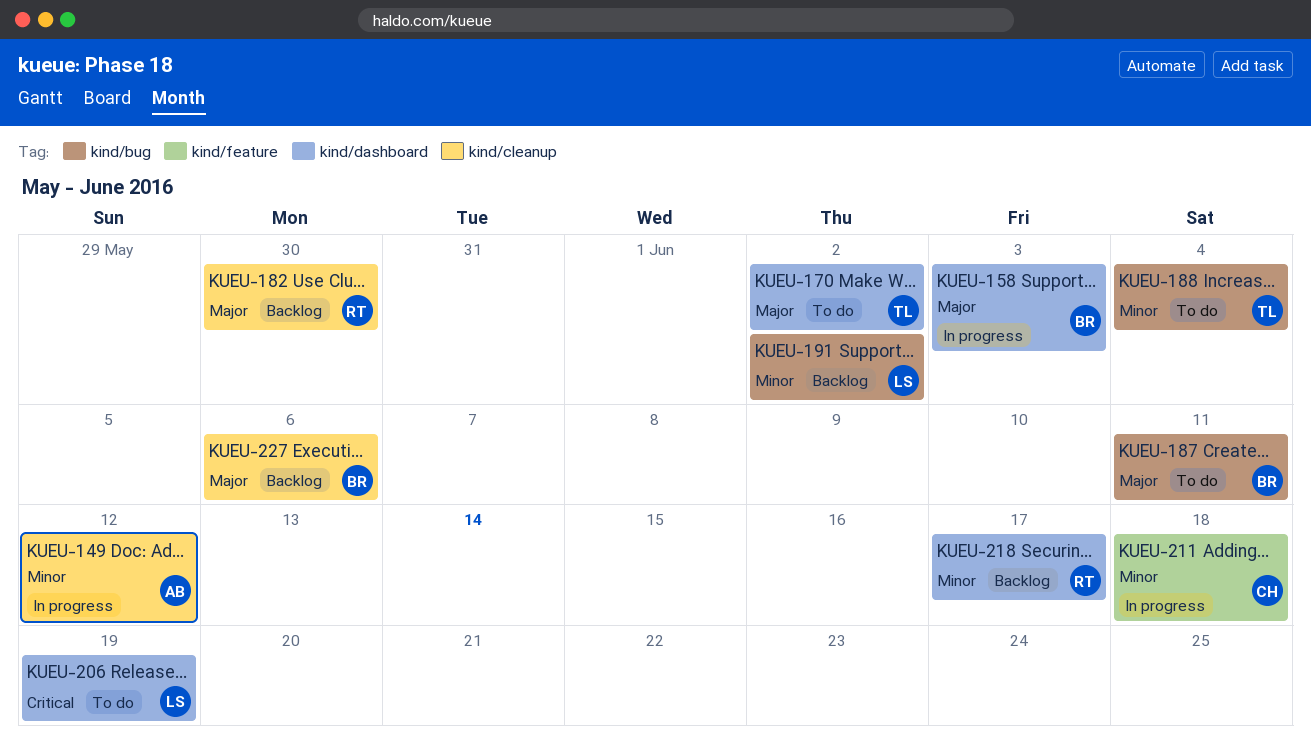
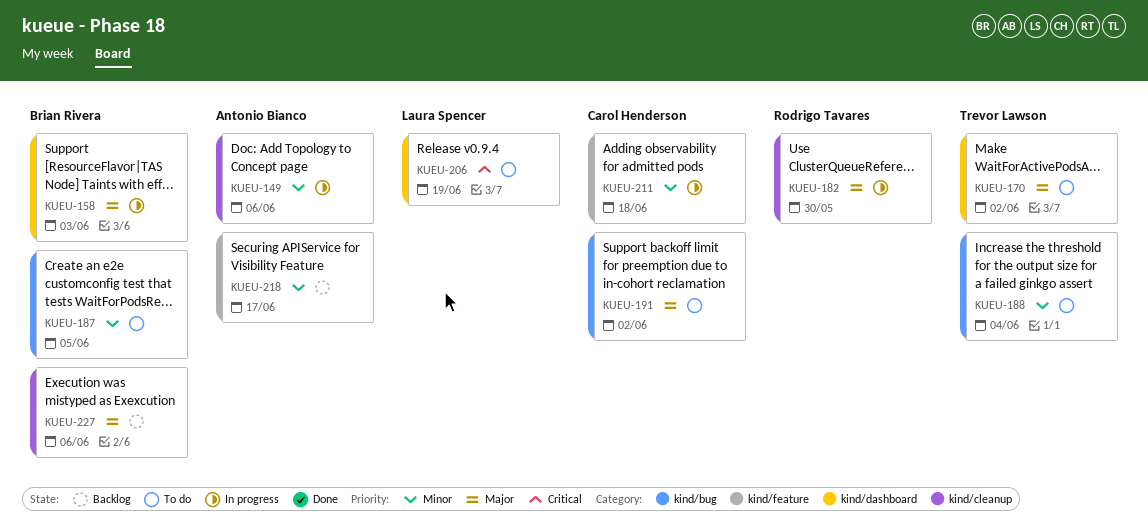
KUEU-149, due: Jun 12 -> Jun 6
KUEU-182, status: Backlog -> In progress
KUEU-187, priority: Major -> Minor
KUEU-187, due: Jun 11 -> Jun 5
KUEU-191, status: Backlog -> To do
KUEU-191, owner: Laura Spencer -> Carol Henderson
KUEU-191, priority: Minor -> Major
KUEU-218, owner: Rodrigo Tavares -> Antonio Bianco
KUEU-218, label: kind/dashboard -> kind/feature

